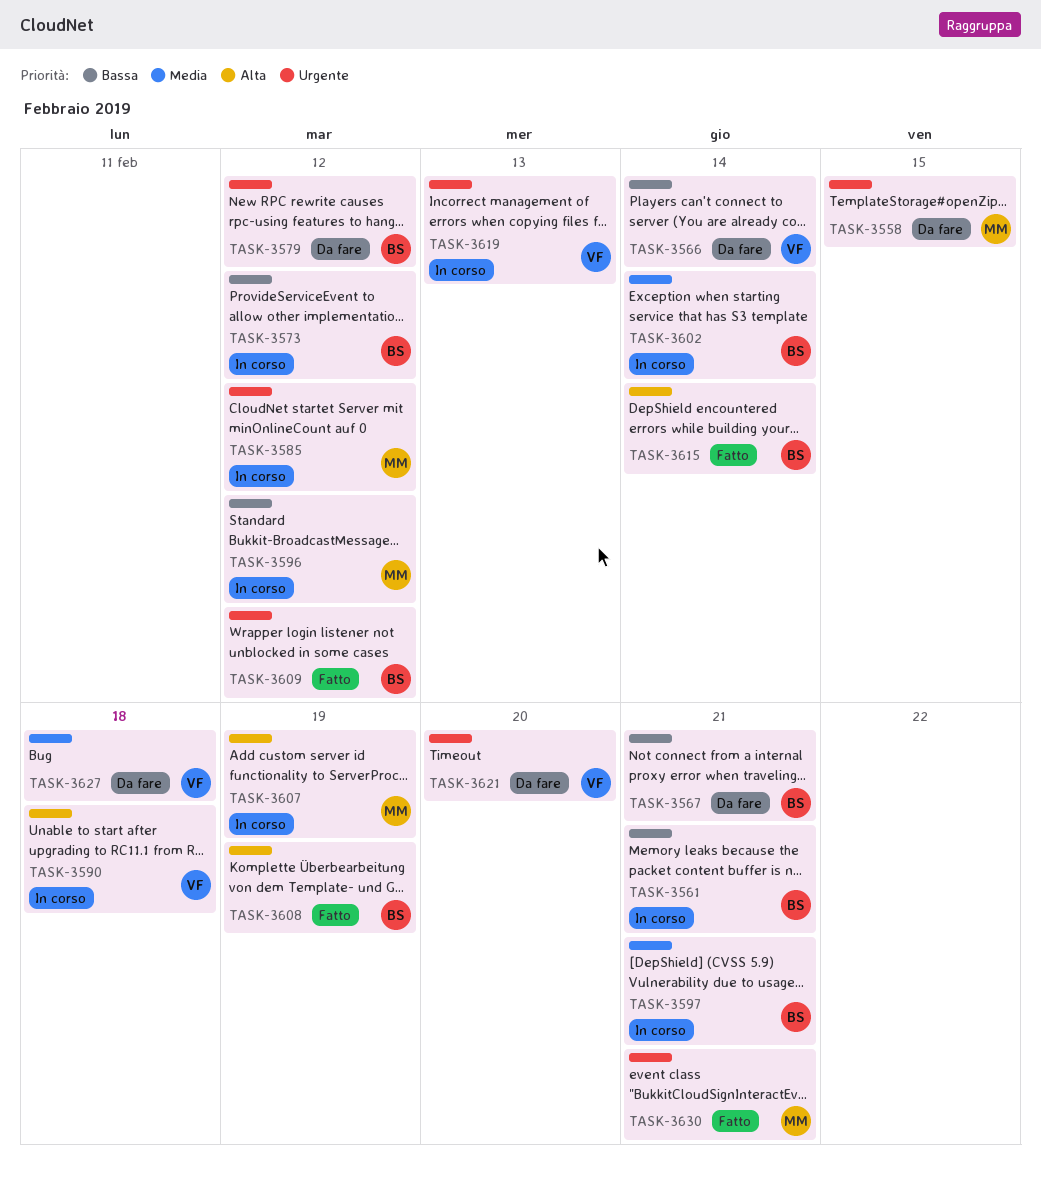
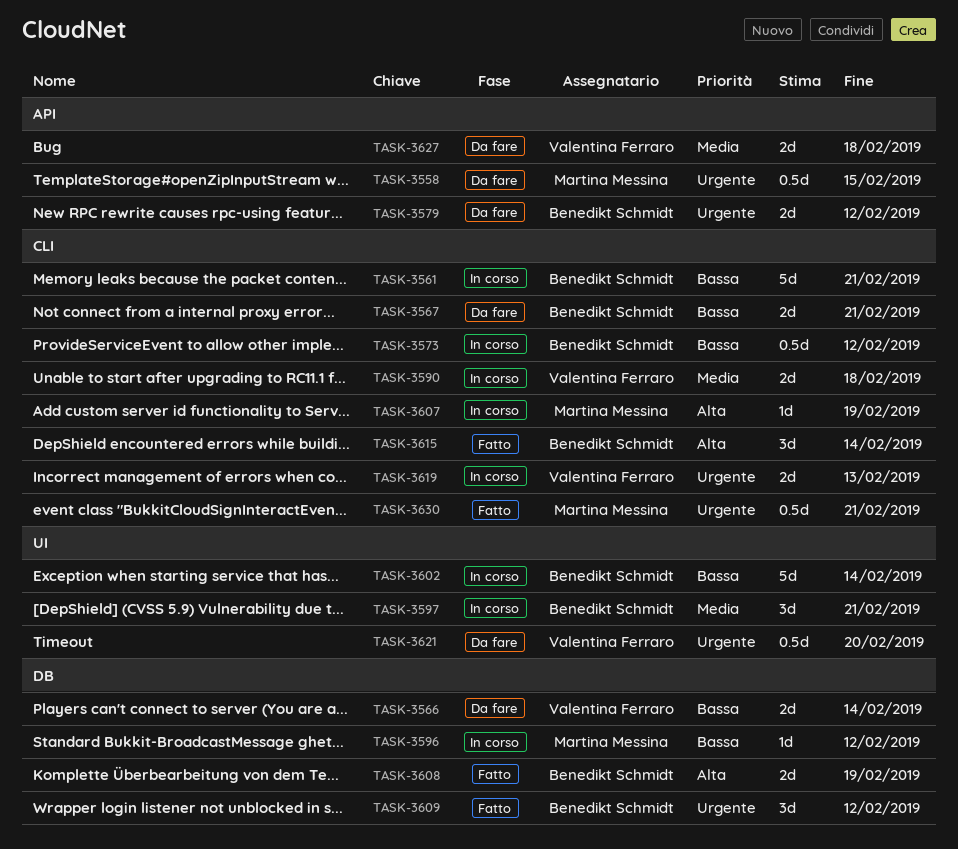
TASK-3585: present -> none
TASK-3590, priority: Alta -> Media
TASK-3602, priority: Media -> Bassa

